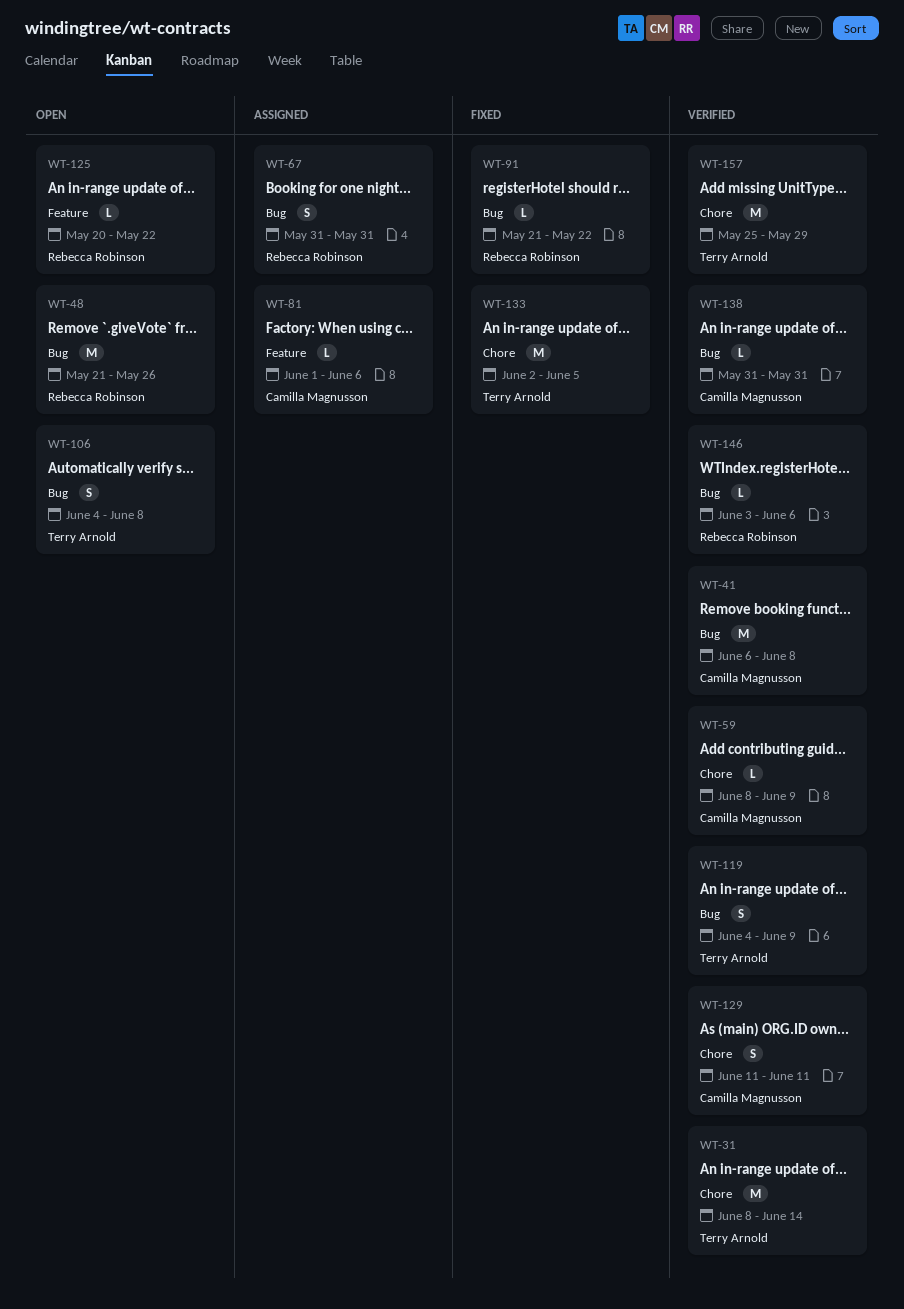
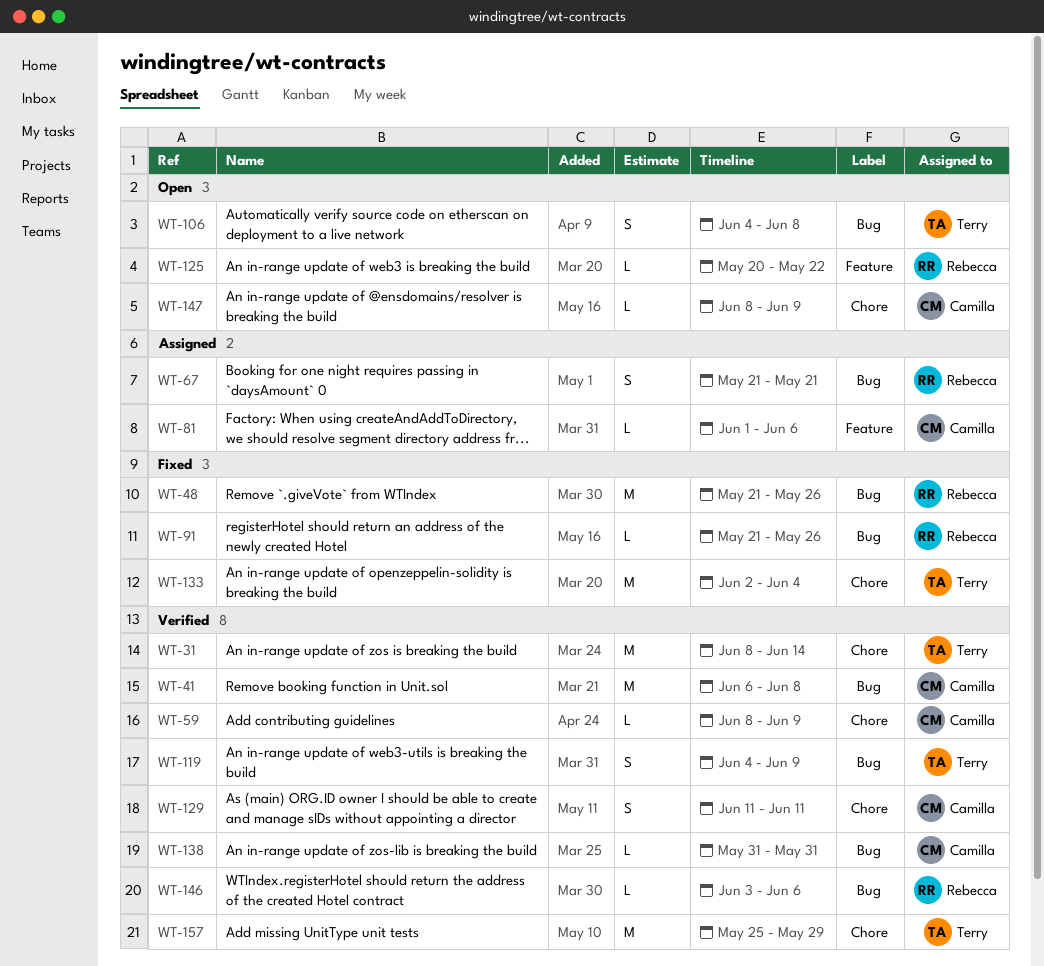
WT-48, status: Open -> Fixed
WT-67, start: May 31 -> May 21
WT-67, due: May 31 -> May 21
WT-91, due: May 22 -> May 26
WT-133, due: Jun 5 -> Jun 4
WT-147: none -> present

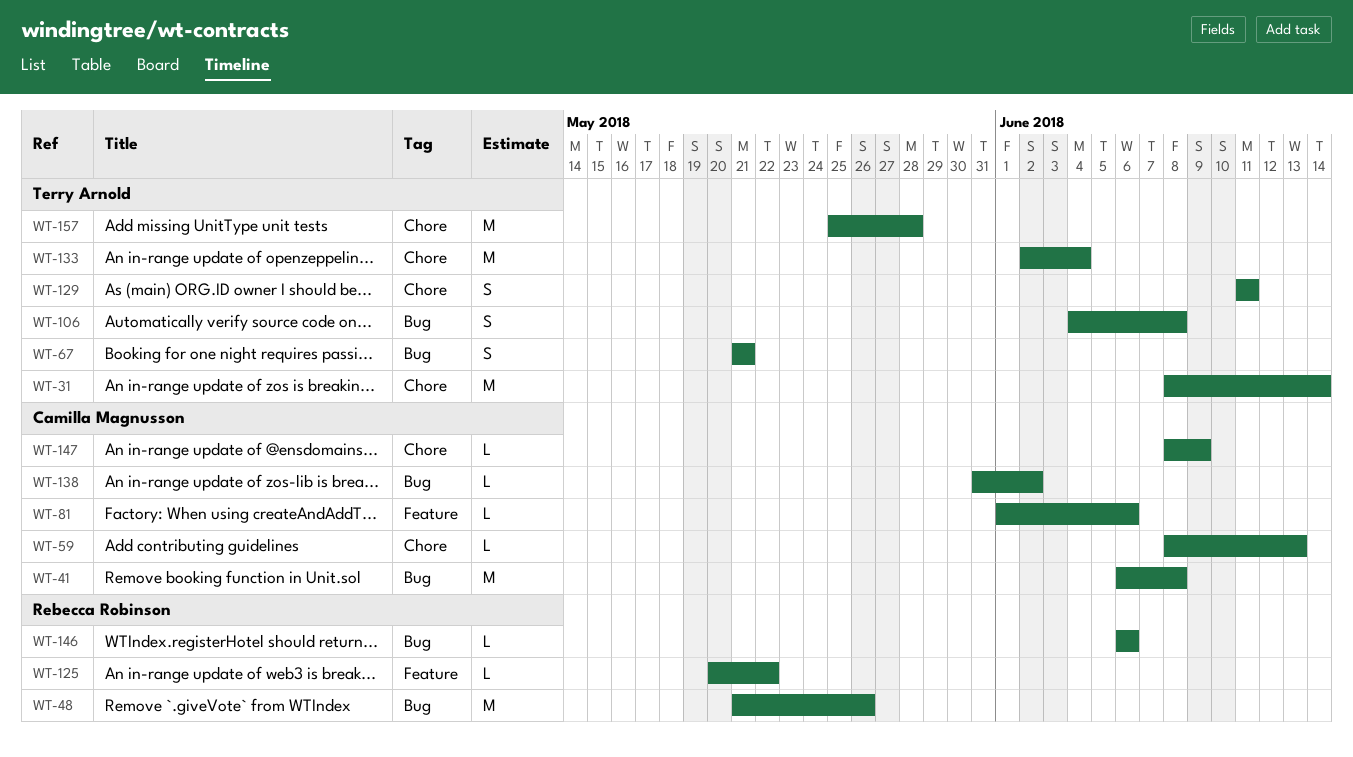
WT-59, due: Jun 9 -> Jun 13
WT-67, owner: Rebecca Robinson -> Terry Arnold
WT-91: present -> none
WT-119: present -> none
WT-129, owner: Camilla Magnusson -> Terry Arnold
WT-138, due: May 31 -> Jun 2
WT-146, start: Jun 3 -> Jun 6
WT-157, due: May 29 -> May 28

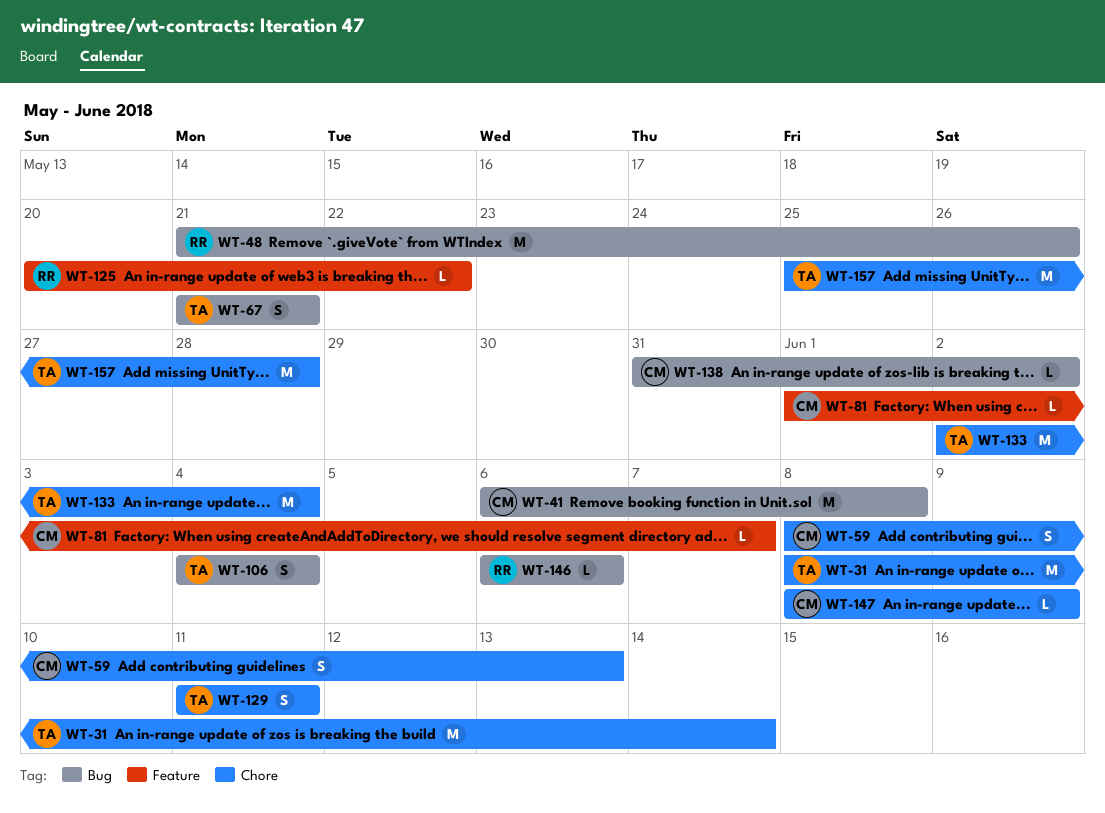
WT-59, estimate: L -> S
WT-81, due: Jun 6 -> Jun 7
WT-106, due: Jun 8 -> Jun 4

